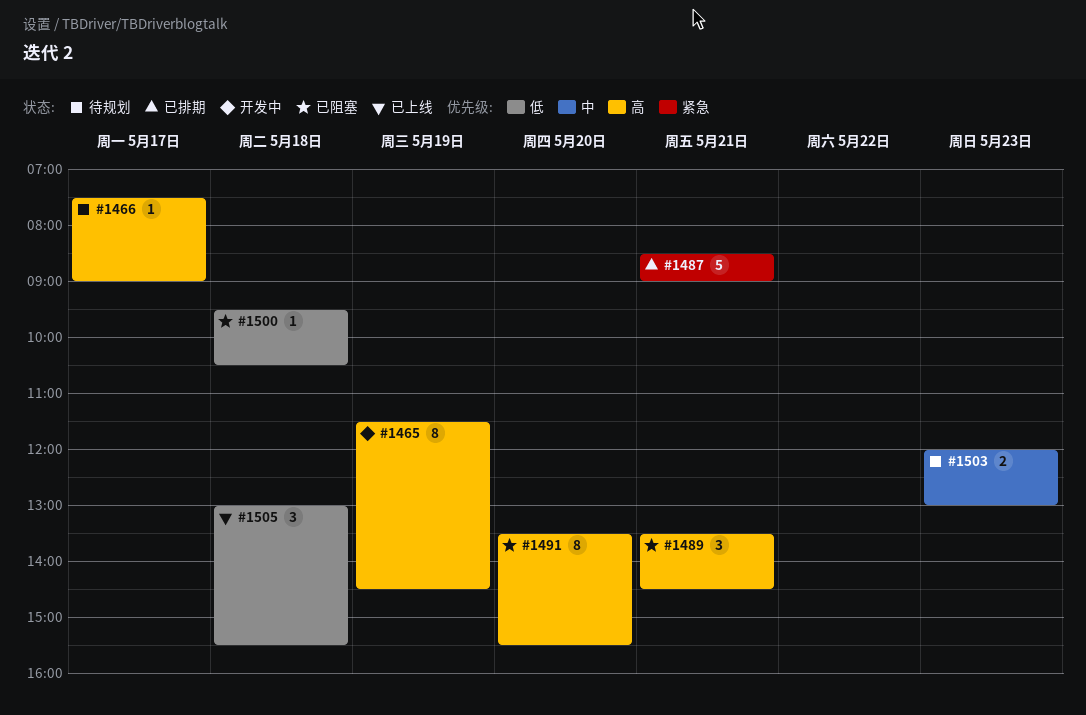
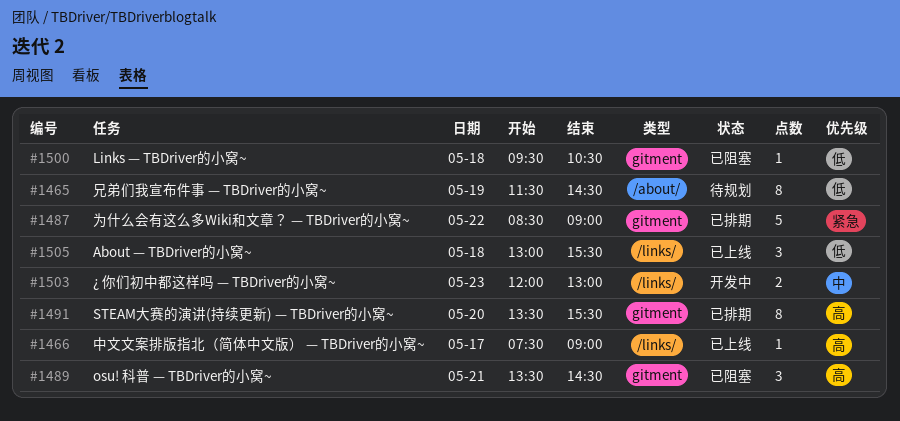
#1465, status: 开发中 -> 待规划
#1465, priority: 高 -> 低
#1466, status: 待规划 -> 已上线
#1487, day: May 21 -> May 22
#1491, status: 已阻塞 -> 已排期
#1503, status: 待规划 -> 开发中

